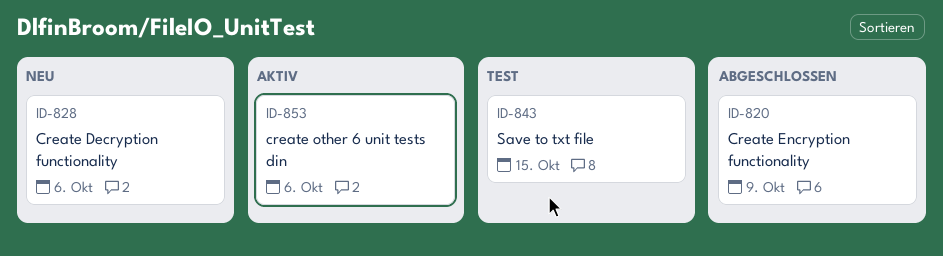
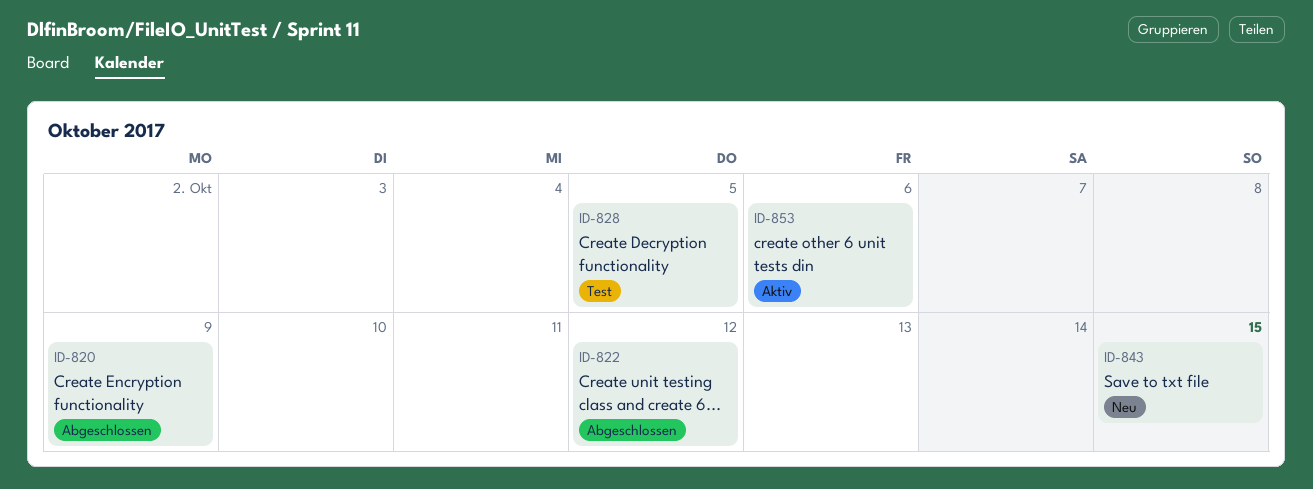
ID-822: none -> present
ID-828, status: Neu -> Test
ID-828, due: Oct 6 -> Oct 5
ID-843, status: Test -> Neu

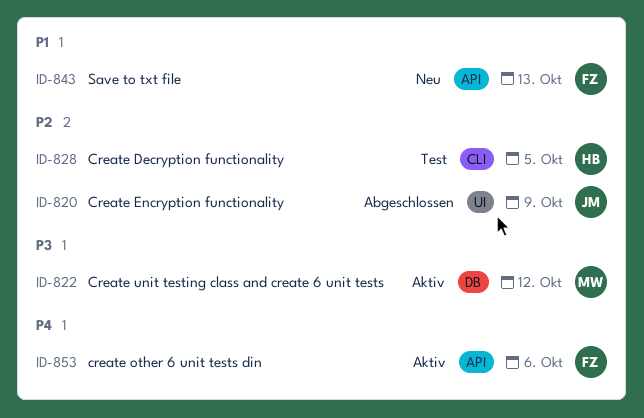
ID-822, status: Abgeschlossen -> Aktiv
ID-843, due: Oct 15 -> Oct 13

